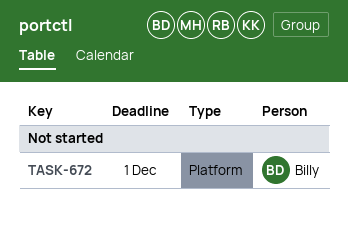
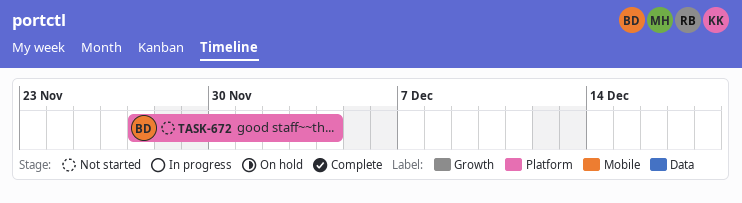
TASK-672, due: Dec 1 -> Dec 4

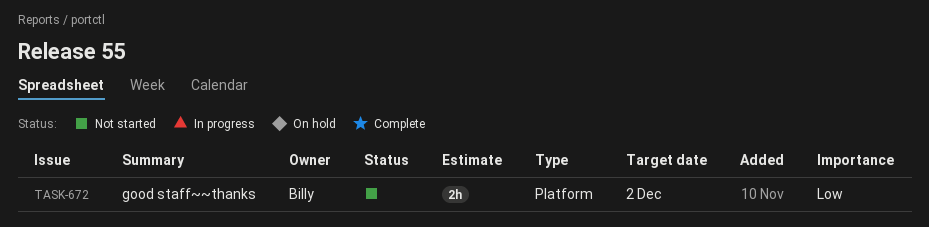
TASK-672, due: Dec 4 -> Dec 2

